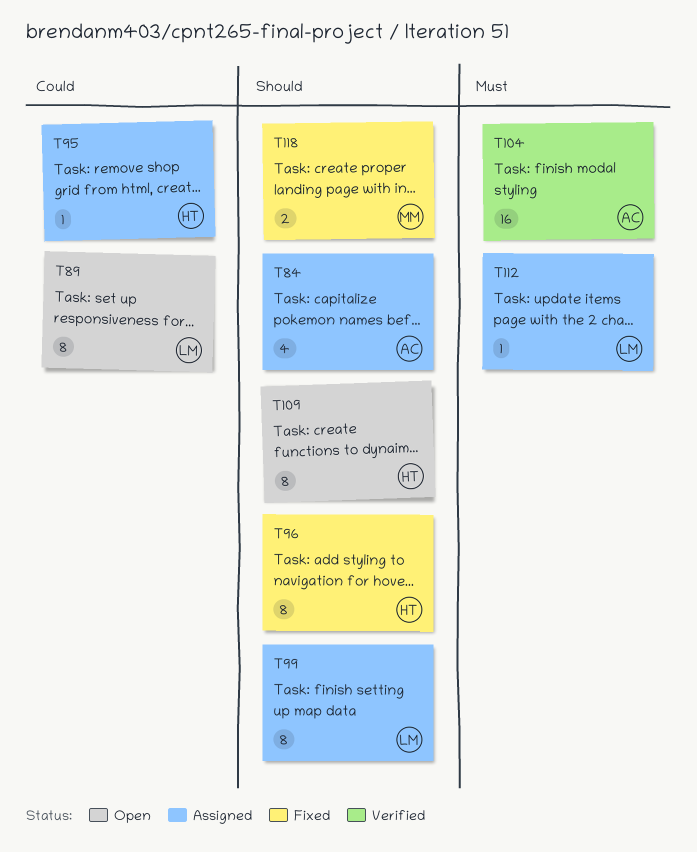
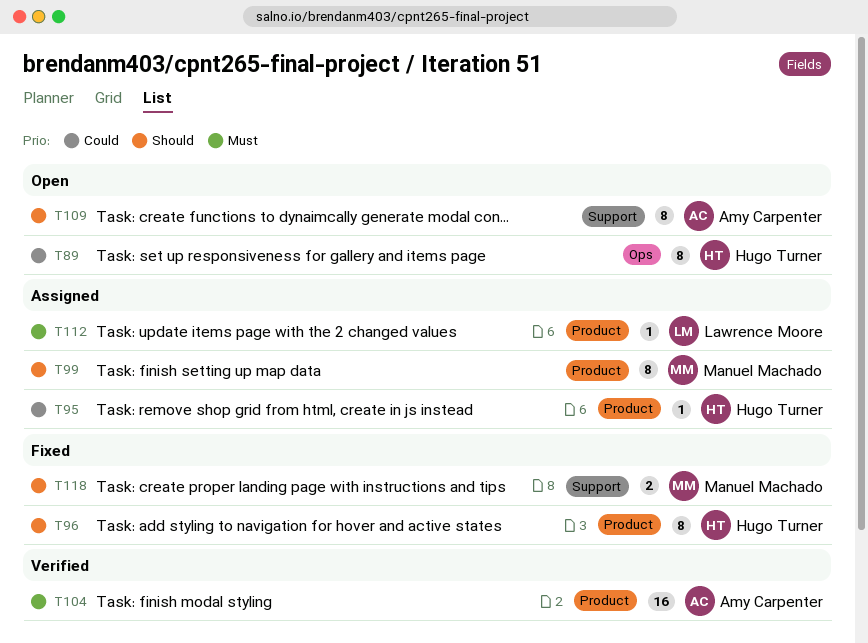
T84: present -> none
T89, owner: Lawrence Moore -> Hugo Turner
T99, owner: Lawrence Moore -> Manuel Machado
T109, owner: Hugo Turner -> Amy Carpenter

